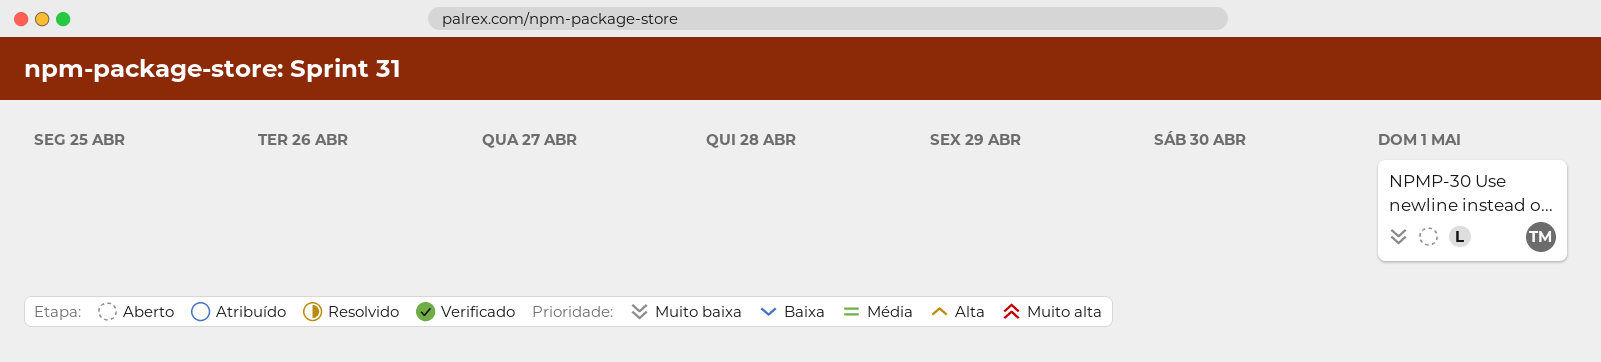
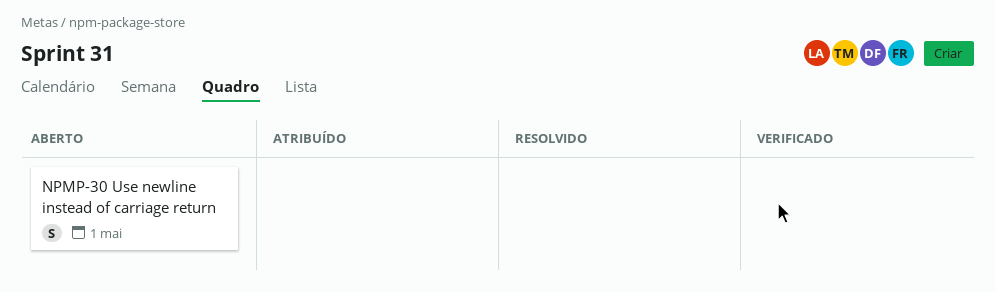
NPMP-30, estimate: L -> S

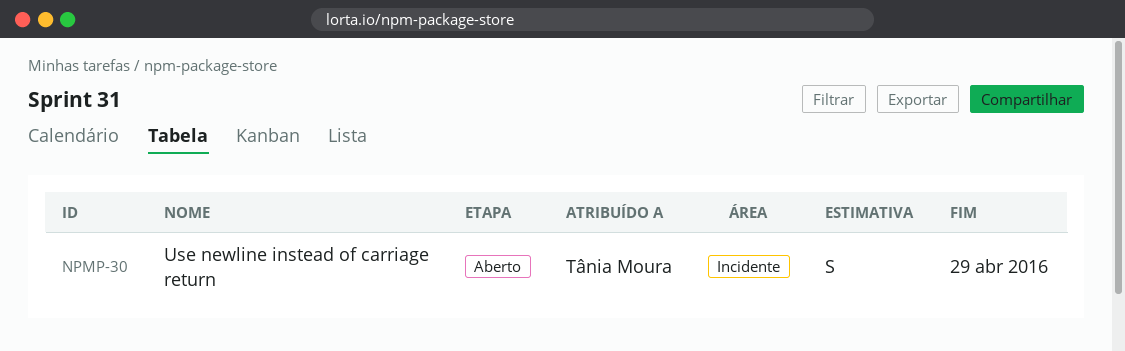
NPMP-30, due: May 1 -> Apr 29

